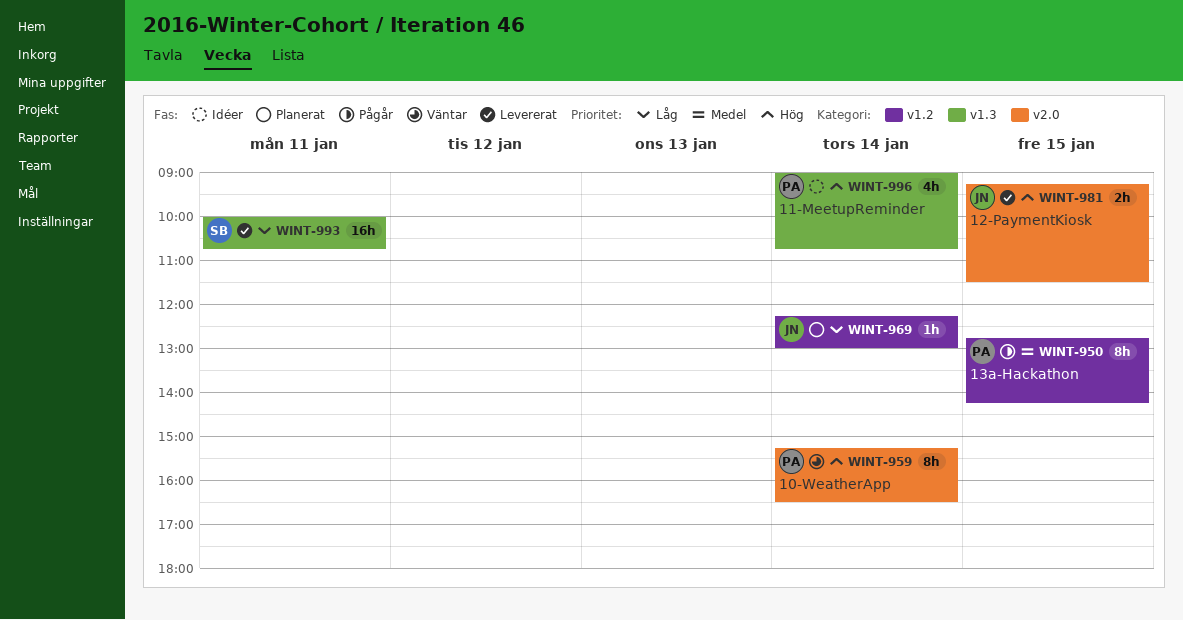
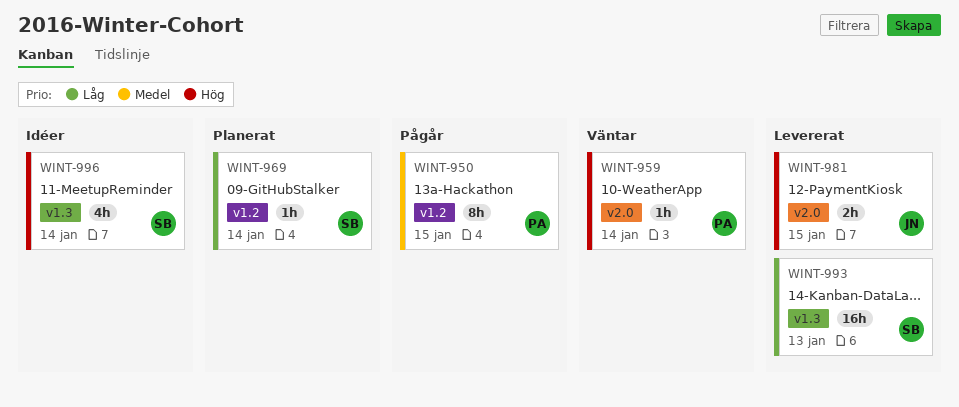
WINT-959, estimate: 8h -> 1h
WINT-969, owner: JN -> SB
WINT-993, day: Jan 11 -> Jan 13
WINT-996, owner: PA -> SB

